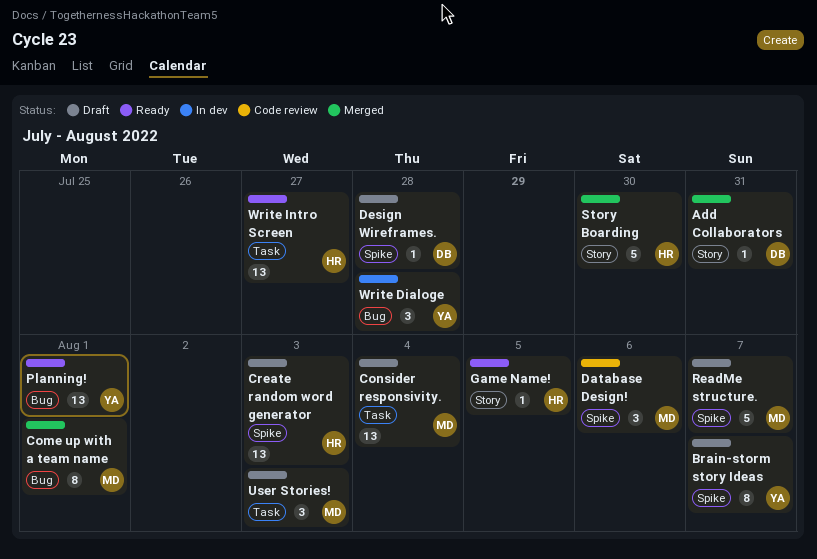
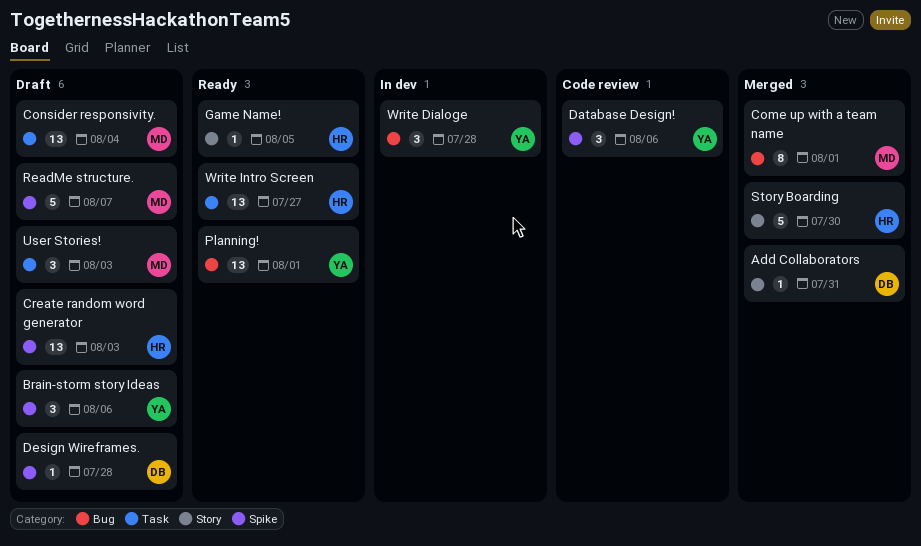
Brain-storm story Ideas, estimate: 8 -> 3
Brain-storm story Ideas, due: Aug 7 -> Aug 6
Database Design!, owner: MD -> YA

